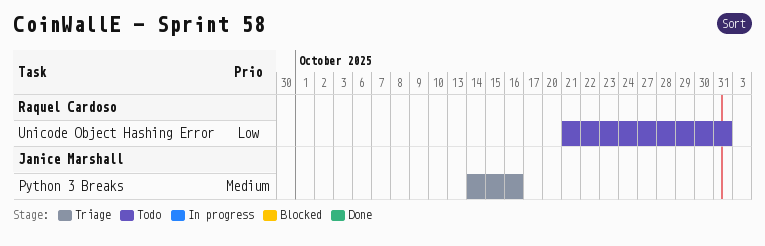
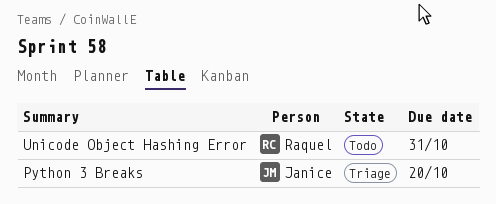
Python 3 Breaks, due: Oct 16 -> Oct 20

